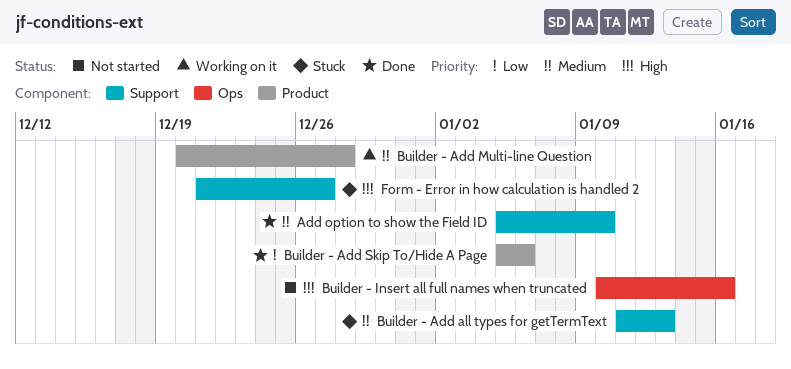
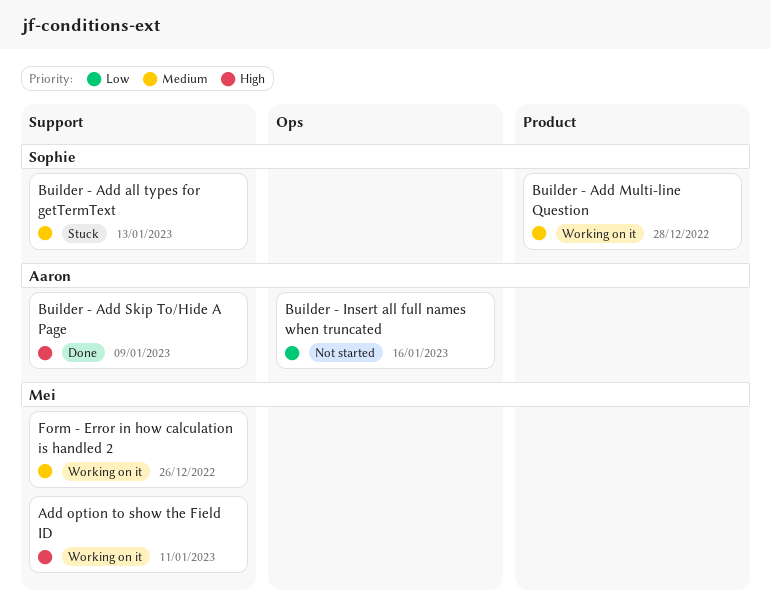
Add option to show the Field ID, status: Done -> Working on it
Add option to show the Field ID, priority: Medium -> High
Add option to show the Field ID, due: Jan 10 -> Jan 11
Builder - Add Skip To/Hide A Page, priority: Low -> High
Builder - Add Skip To/Hide A Page, label: Product -> Support
Builder - Add Skip To/Hide A Page, due: Jan 6 -> Jan 9
Builder - Insert all full names when truncated, priority: High -> Low
Form - Error in how calculation is handled 2, status: Stuck -> Working on it
Form - Error in how calculation is handled 2, priority: High -> Medium
Form - Error in how calculation is handled 2, due: Dec 27 -> Dec 26

